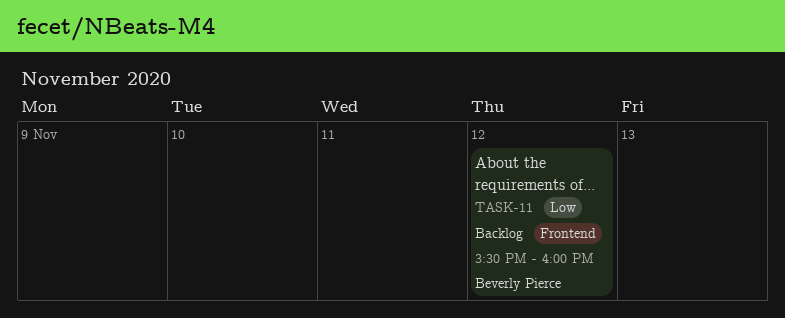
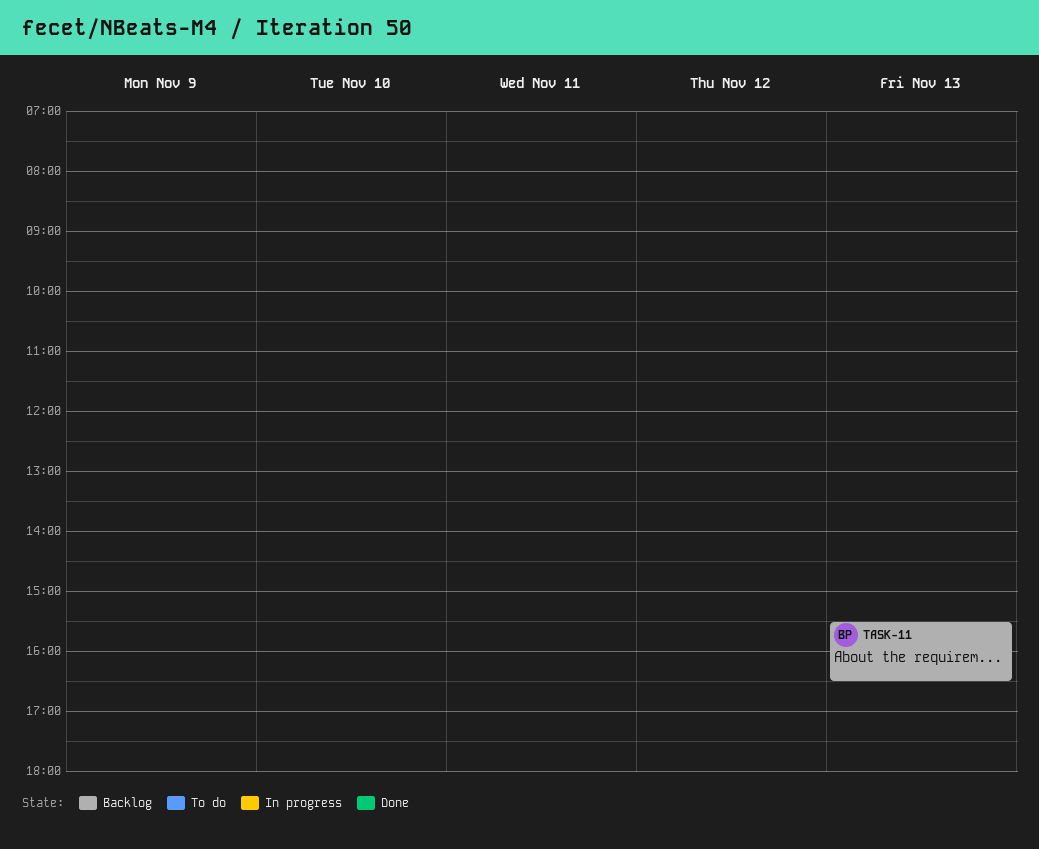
TASK-11, day: Nov 12 -> Nov 13
TASK-11, ends: 16:00 -> 16:30

